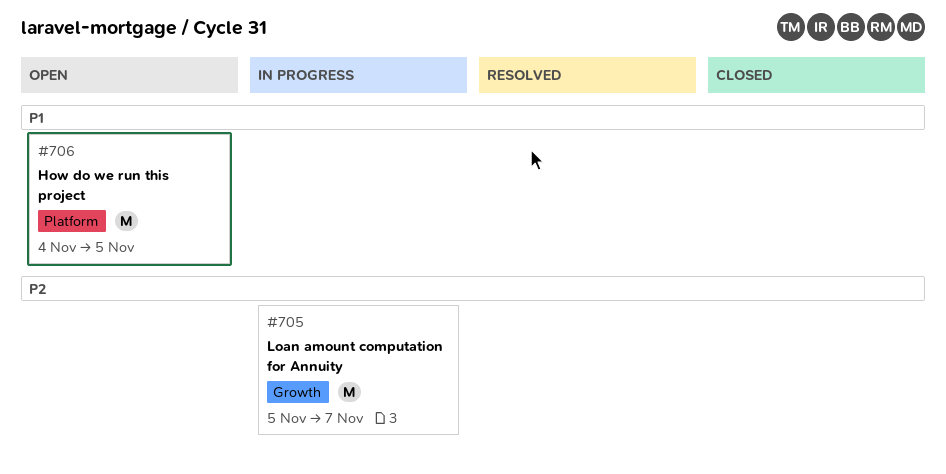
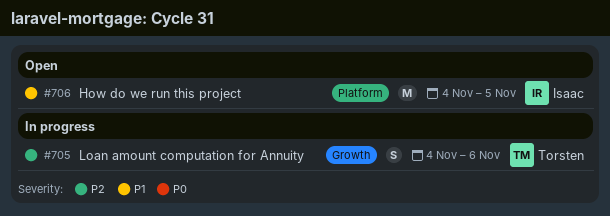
#705, estimate: M -> S
#705, start: Nov 5 -> Nov 4
#705, due: Nov 7 -> Nov 6

